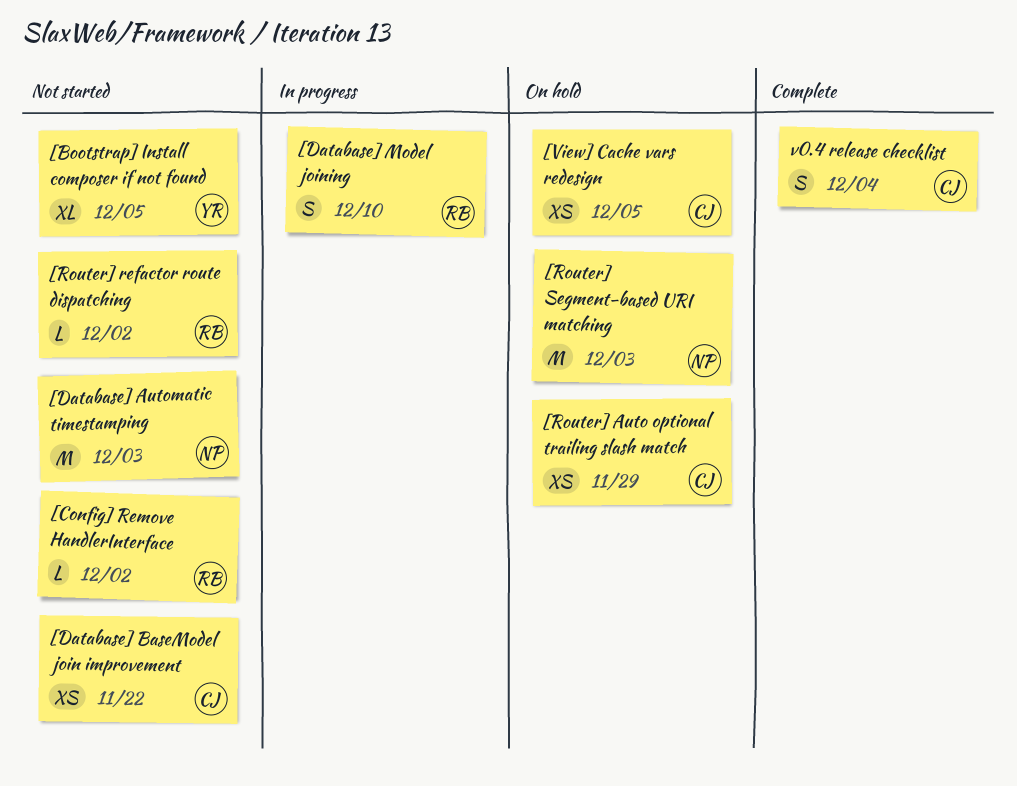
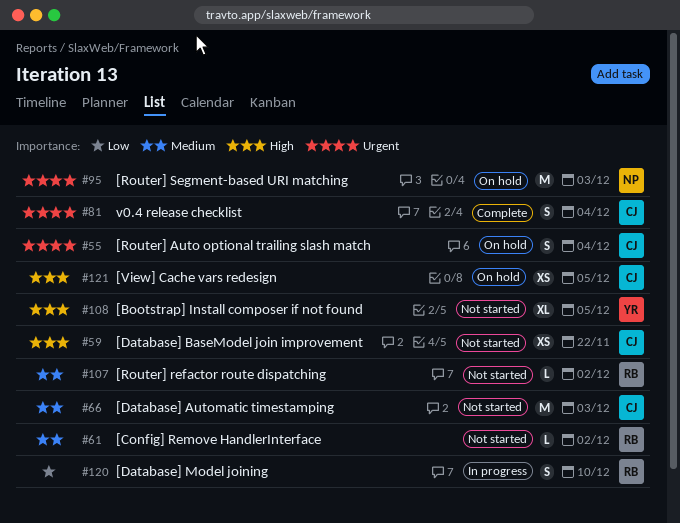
[Database] Automatic timestamping, owner: NP -> CJ
[Router] Auto optional trailing slash match, estimate: XS -> S
[Router] Auto optional trailing slash match, due: Nov 29 -> Dec 4

